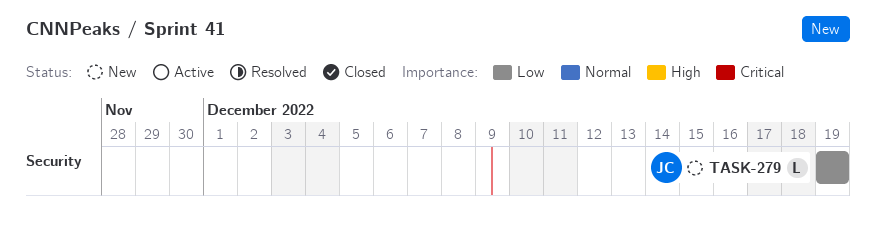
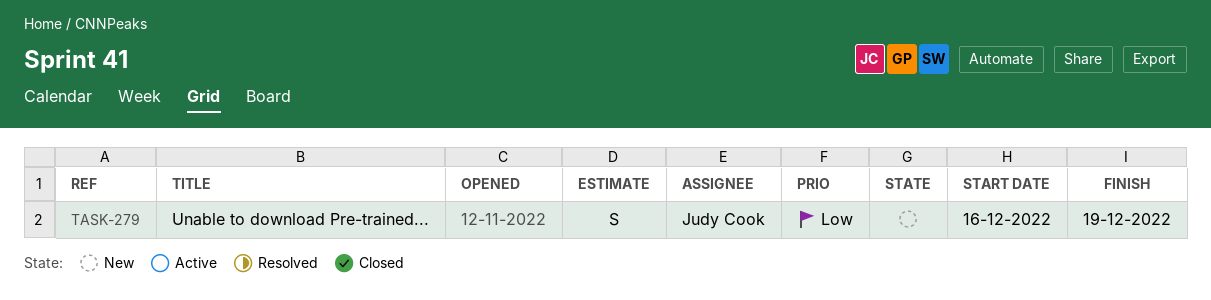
TASK-279, estimate: L -> S
TASK-279, start: Dec 19 -> Dec 16

